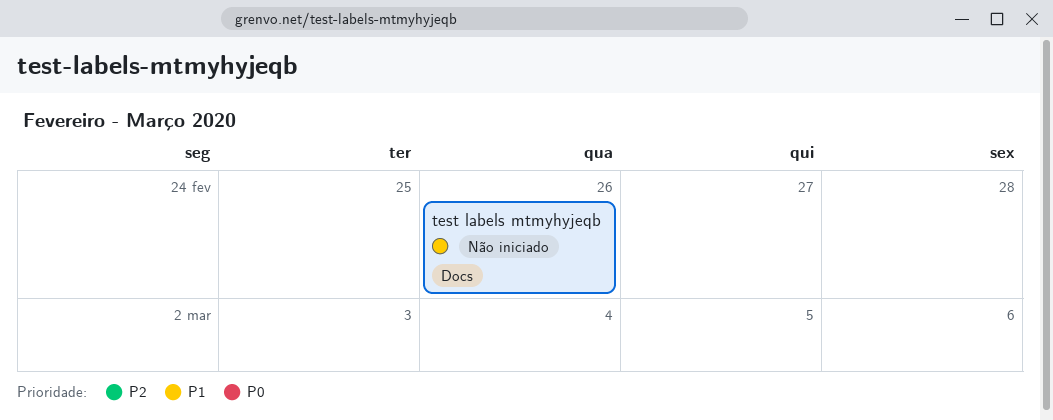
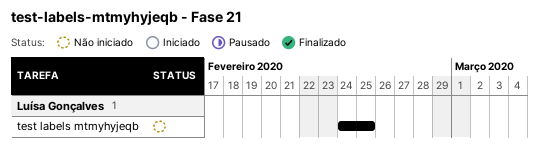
test labels mtmyhyjeqb, due: Feb 26 -> Feb 25

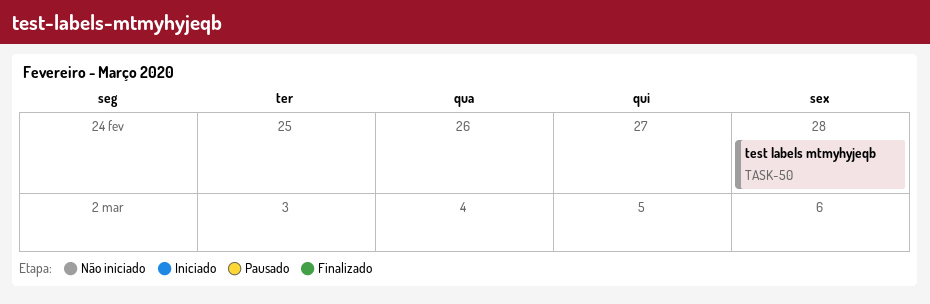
test labels mtmyhyjeqb, due: Feb 25 -> Feb 28

